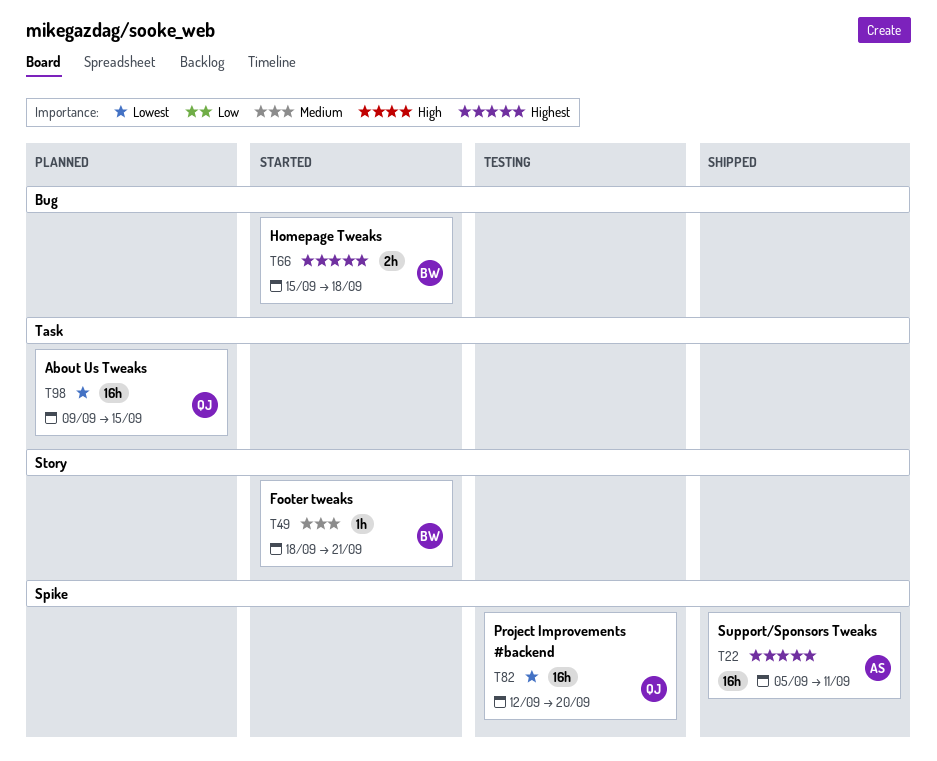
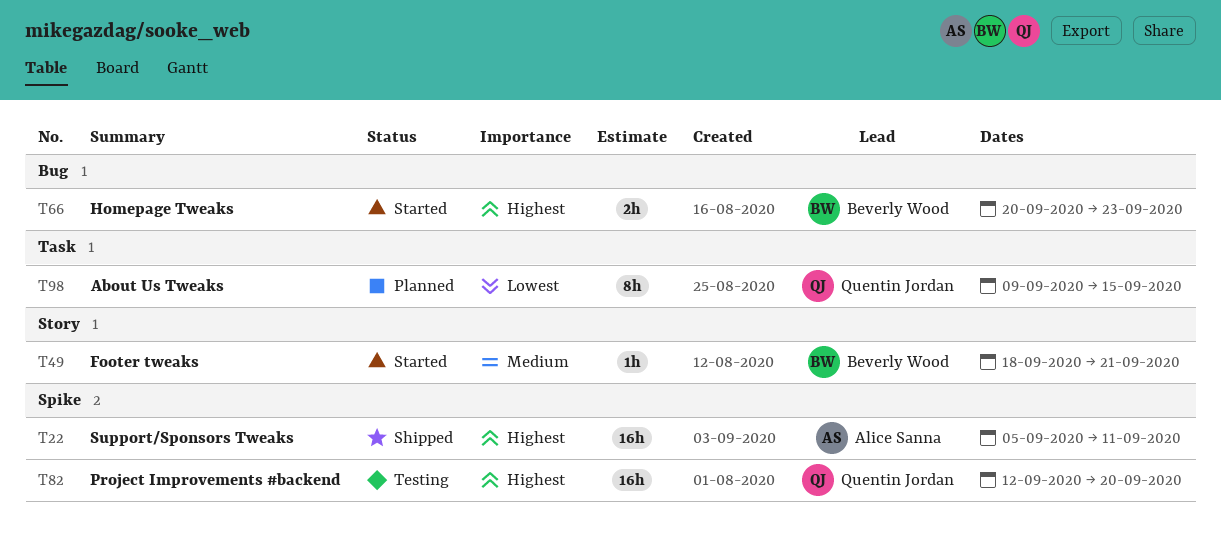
T66, start: Sep 15 -> Sep 20
T66, due: Sep 18 -> Sep 23
T82, priority: Lowest -> Highest
T98, estimate: 16h -> 8h

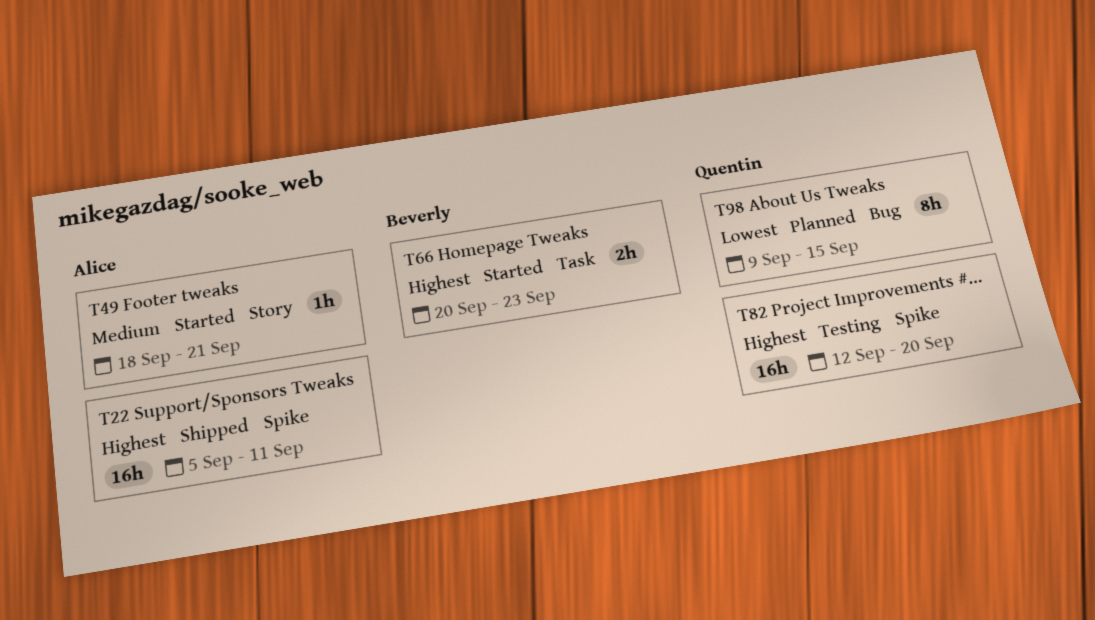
T49, owner: Beverly Wood -> Alice Sanna
T66, label: Bug -> Task
T98, label: Task -> Bug

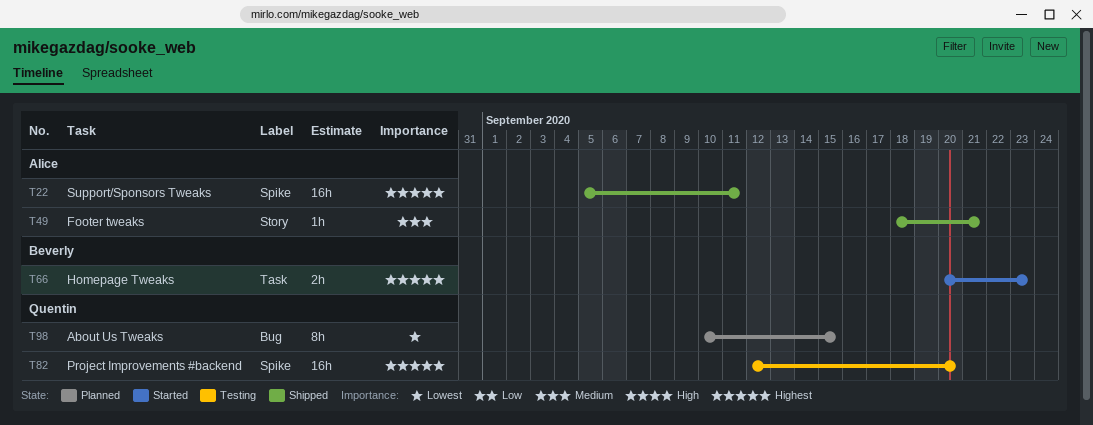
T49, status: Started -> Shipped
T98, start: Sep 9 -> Sep 10

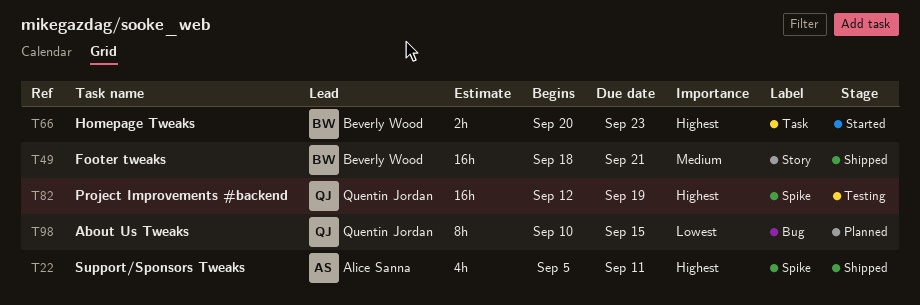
T22, estimate: 16h -> 4h
T49, owner: Alice Sanna -> Beverly Wood
T49, estimate: 1h -> 16h
T82, due: Sep 20 -> Sep 19

